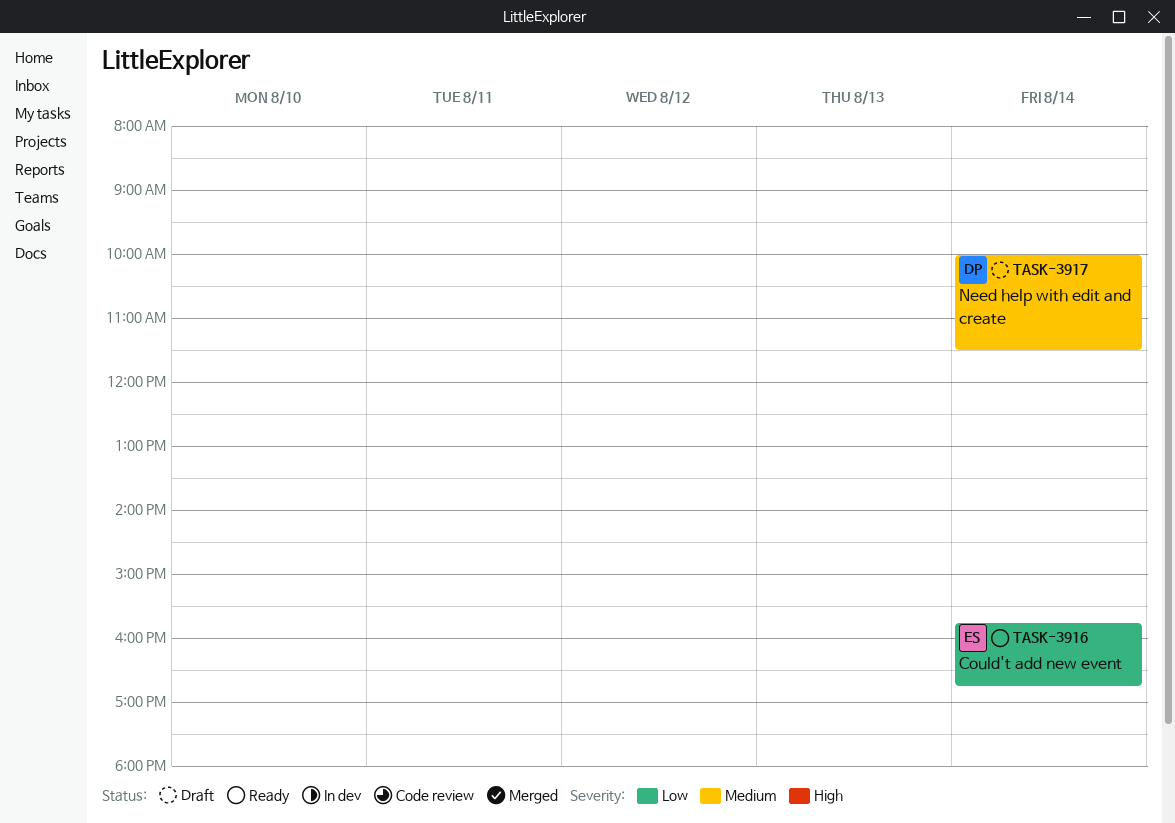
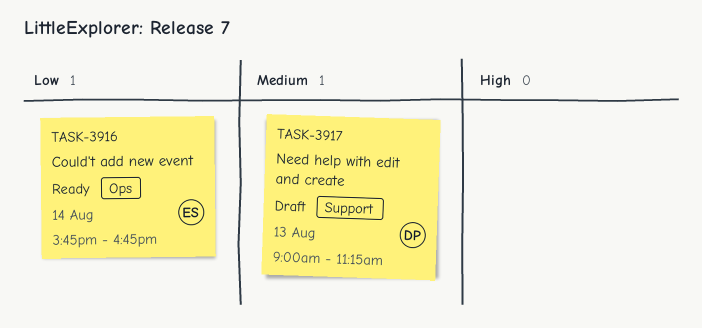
TASK-3917, day: Aug 14 -> Aug 13
TASK-3917, begins: 10:00 -> 09:00
TASK-3917, ends: 11:30 -> 11:15

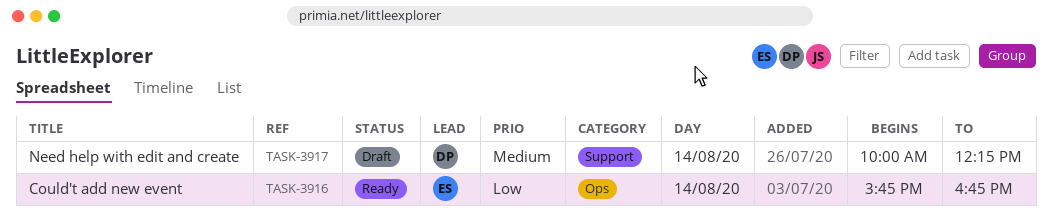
TASK-3917, day: Aug 13 -> Aug 14
TASK-3917, begins: 09:00 -> 10:00
TASK-3917, ends: 11:15 -> 12:15

